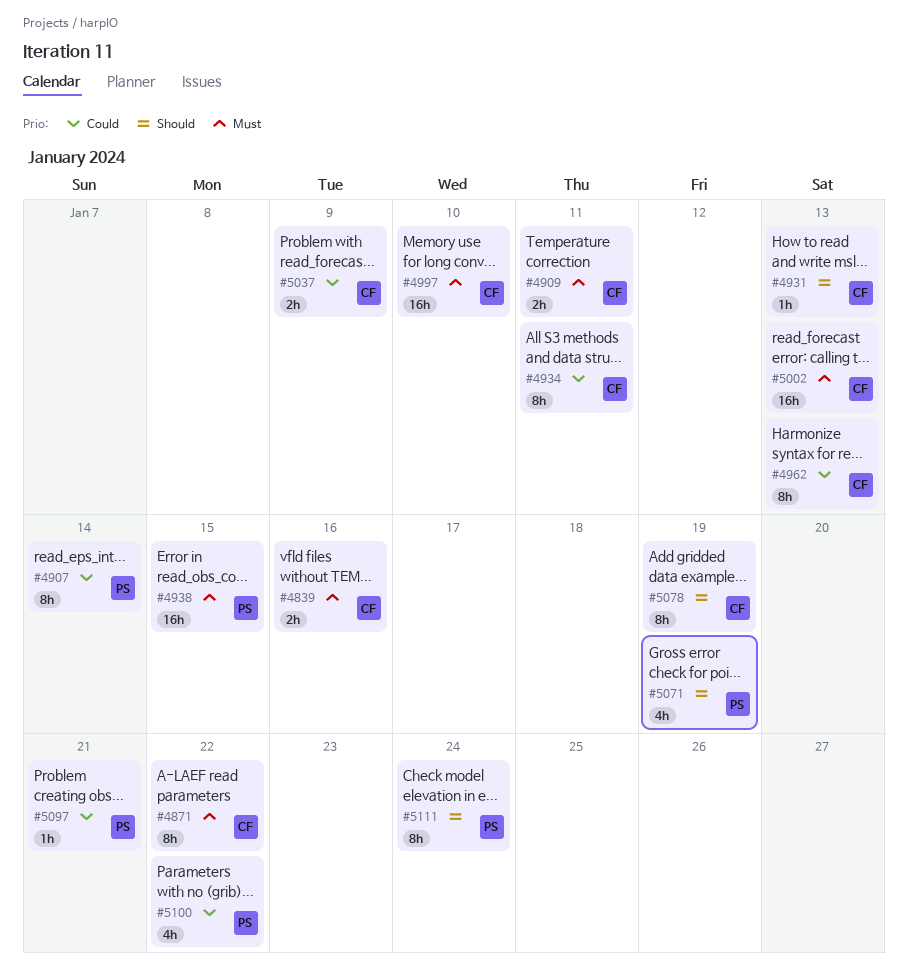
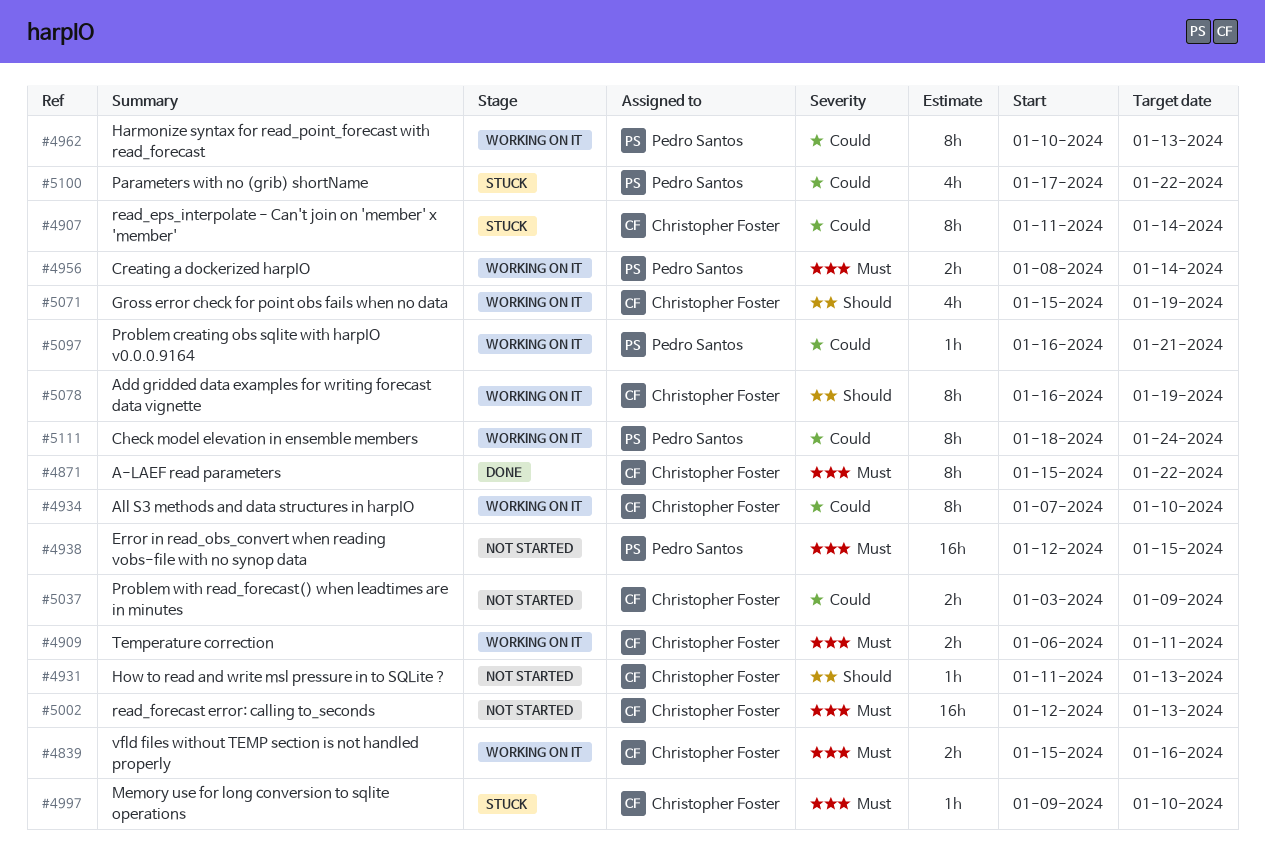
#4907, owner: Pedro Santos -> Christopher Foster
#4934, due: Jan 11 -> Jan 10
#4956: none -> present
#4962, owner: Christopher Foster -> Pedro Santos
#4997, estimate: 16h -> 1h
#5071, owner: Pedro Santos -> Christopher Foster
#5111, priority: Should -> Could

